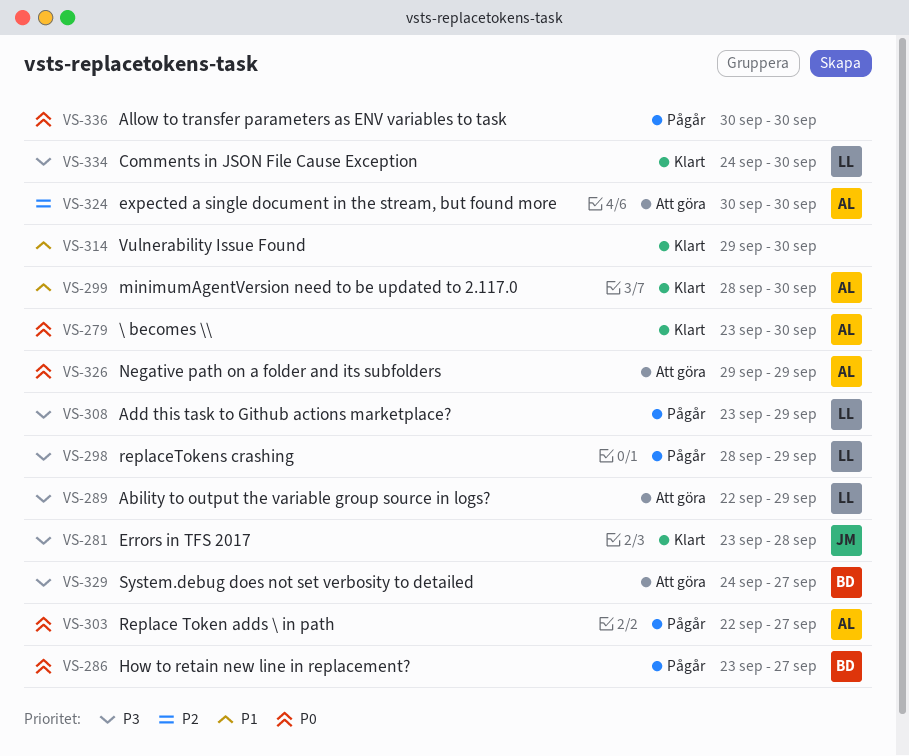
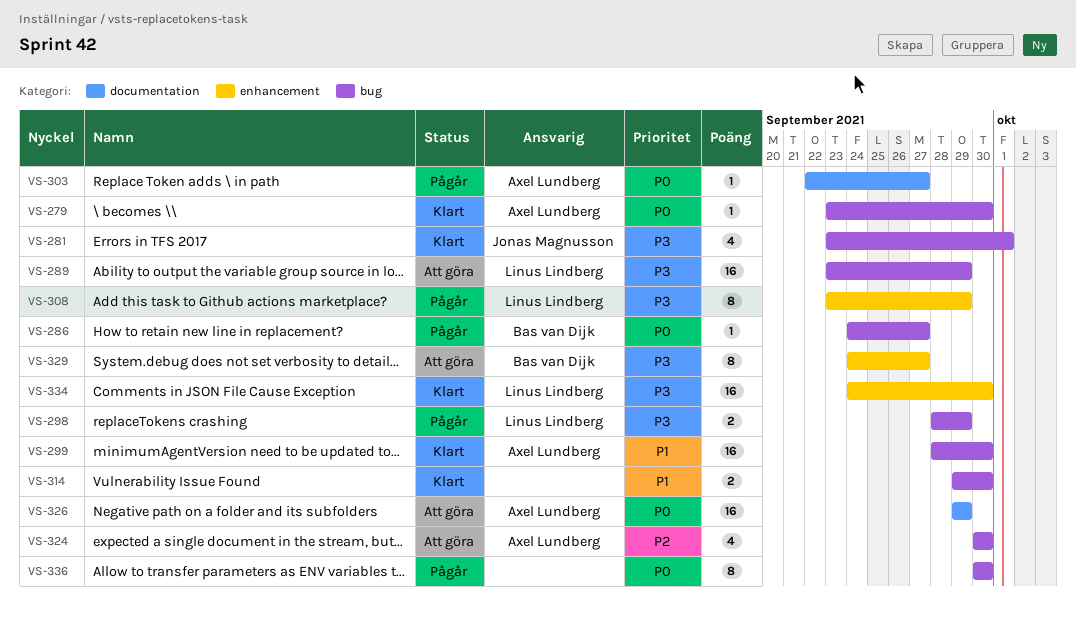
VS-281, due: Sep 28 -> Oct 1
VS-286, start: Sep 23 -> Sep 24
VS-289, start: Sep 22 -> Sep 23

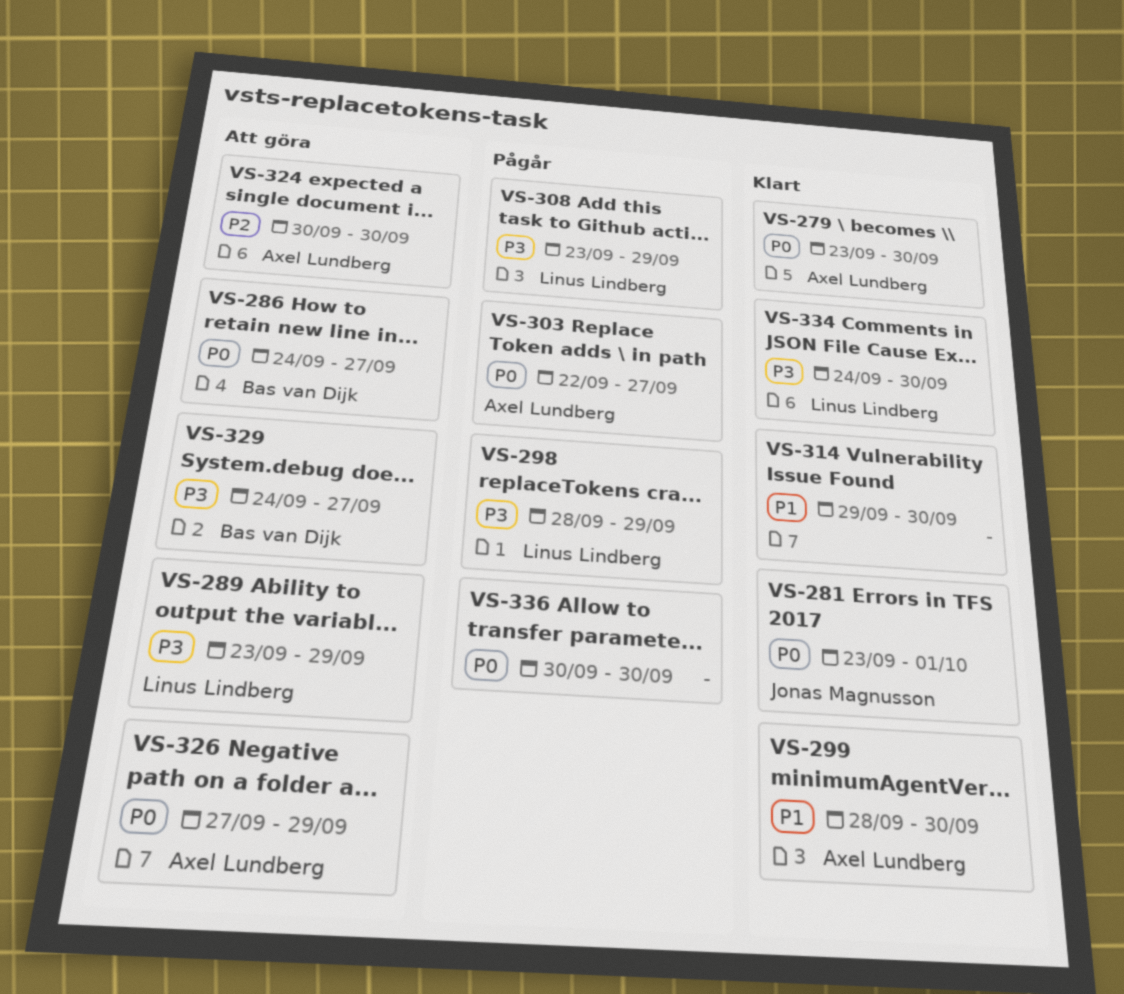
VS-281, priority: P3 -> P0
VS-286, status: Pågår -> Att göra
VS-326, start: Sep 29 -> Sep 27

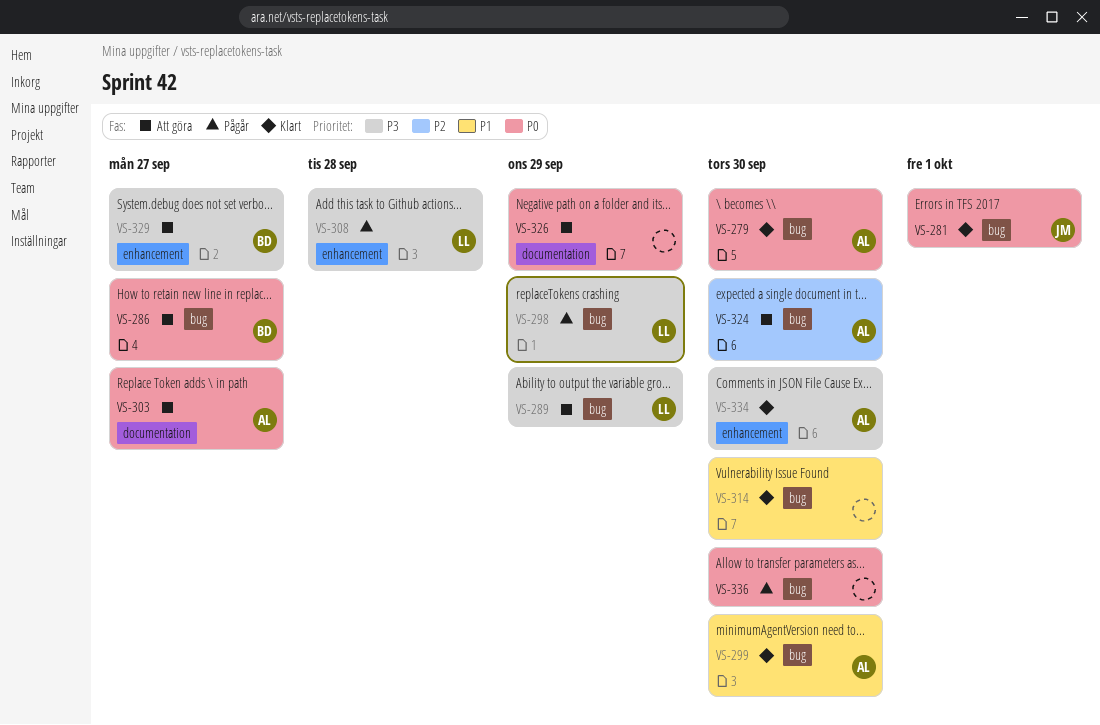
VS-303, status: Pågår -> Att göra
VS-308, due: Sep 29 -> Sep 28
VS-326, owner: Axel Lundberg -> none
VS-334, owner: Linus Lindberg -> Axel Lundberg

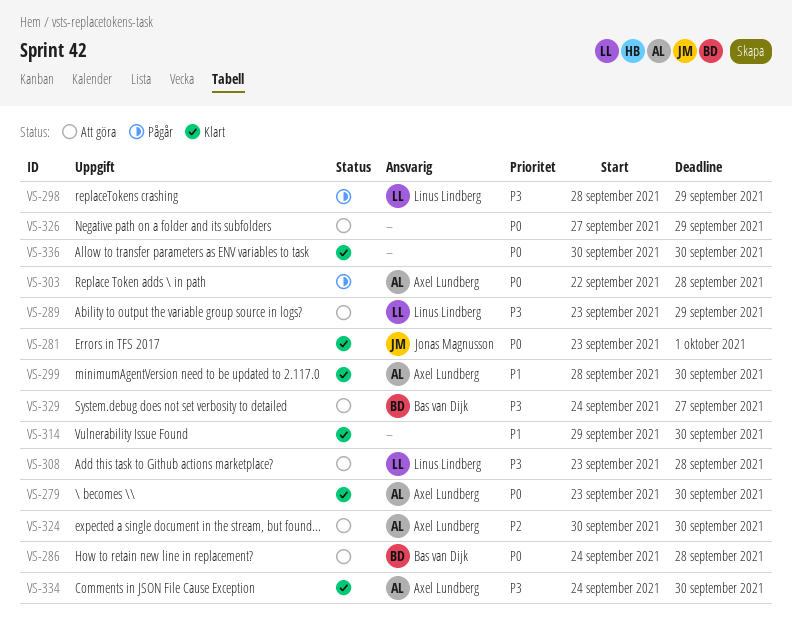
VS-286, due: Sep 27 -> Sep 28
VS-303, status: Att göra -> Pågår
VS-303, due: Sep 27 -> Sep 28
VS-308, status: Pågår -> Att göra
VS-336, status: Pågår -> Klart

